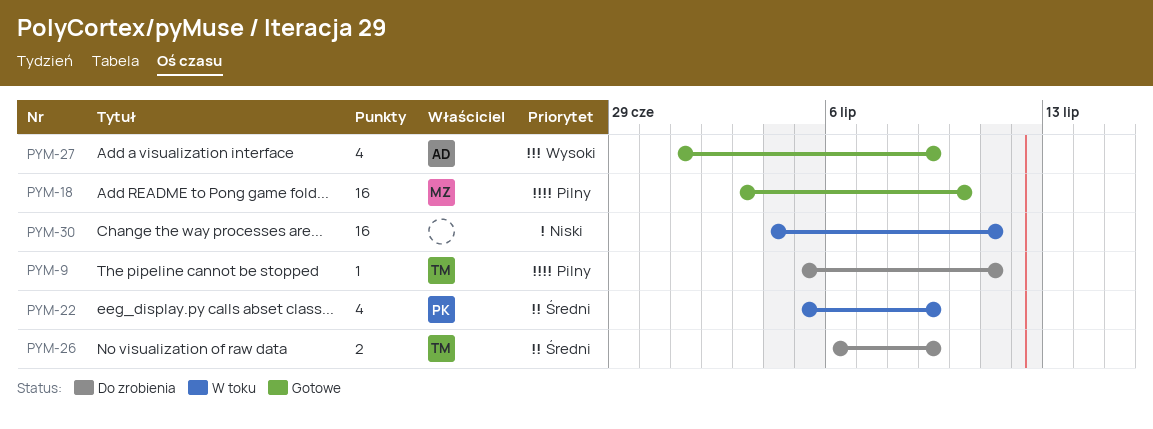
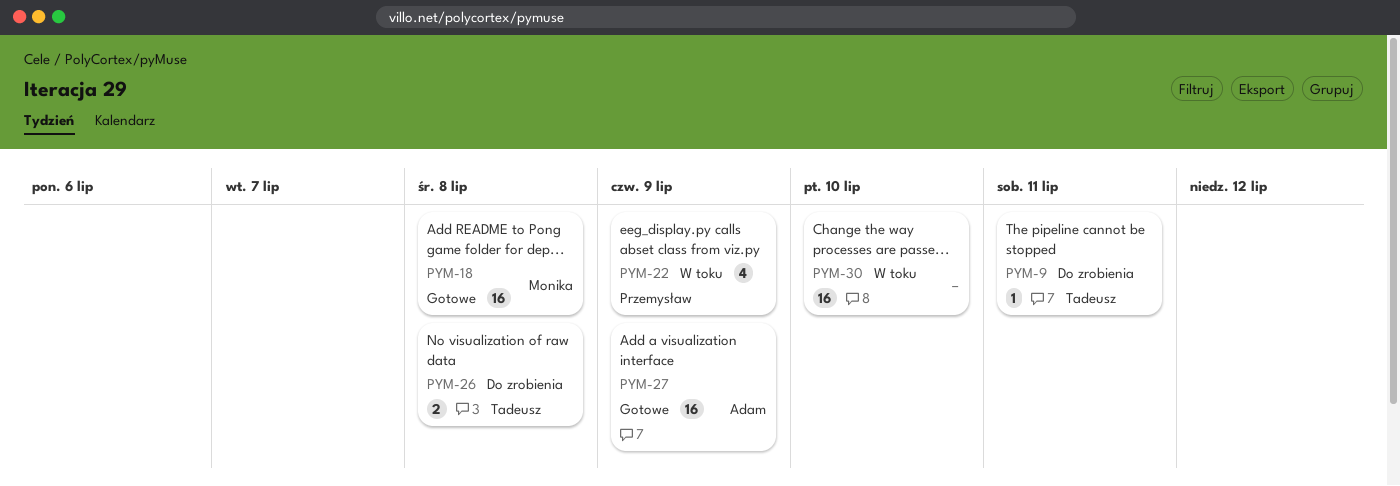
PYM-18, due: Jul 10 -> Jul 8
PYM-26, due: Jul 9 -> Jul 8
PYM-27, estimate: 4 -> 16
PYM-30, due: Jul 11 -> Jul 10

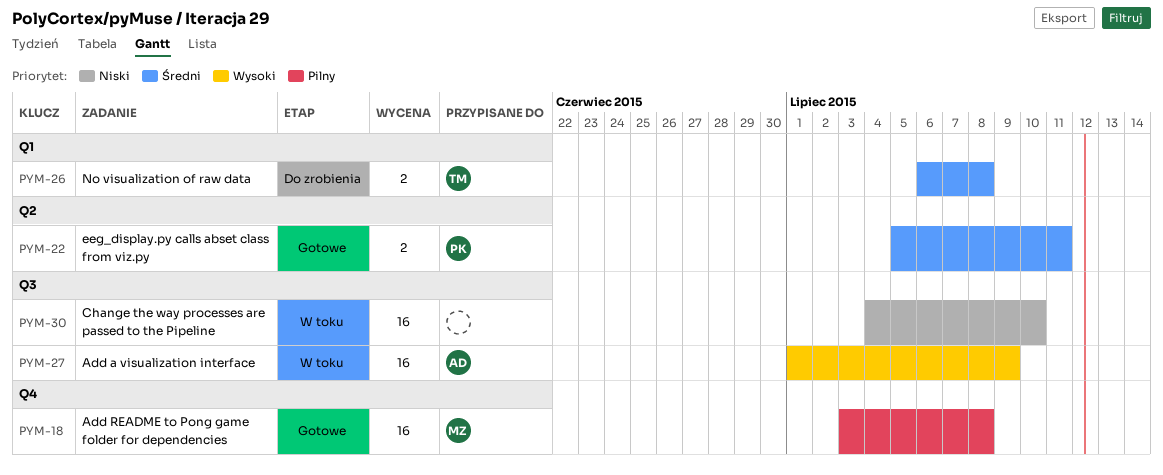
PYM-9: present -> none
PYM-22, status: W toku -> Gotowe
PYM-22, estimate: 4 -> 2
PYM-22, due: Jul 9 -> Jul 11
PYM-27, status: Gotowe -> W toku

